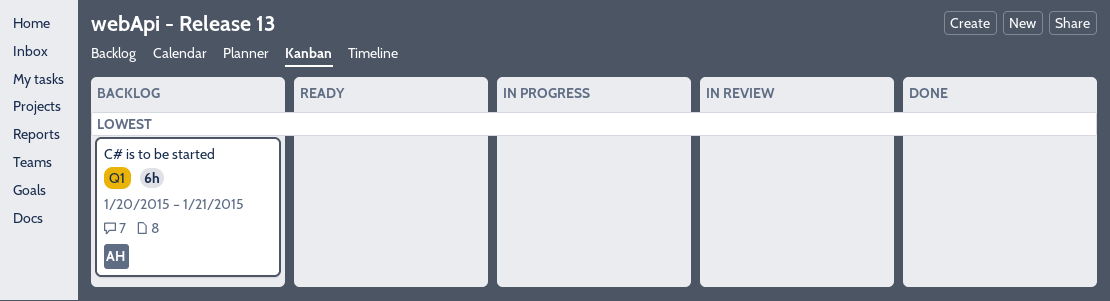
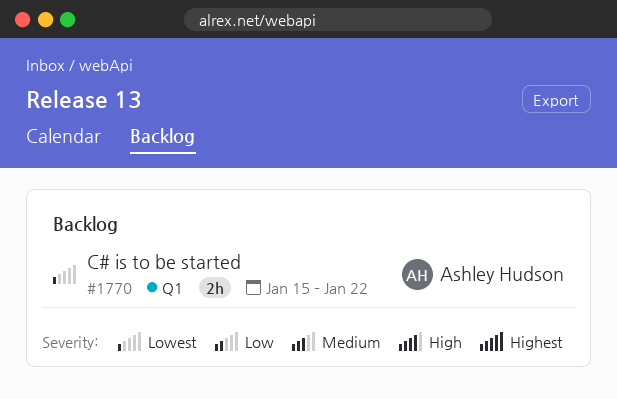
C# is to be started, estimate: 6h -> 2h
C# is to be started, start: Jan 20 -> Jan 15
C# is to be started, due: Jan 21 -> Jan 22

